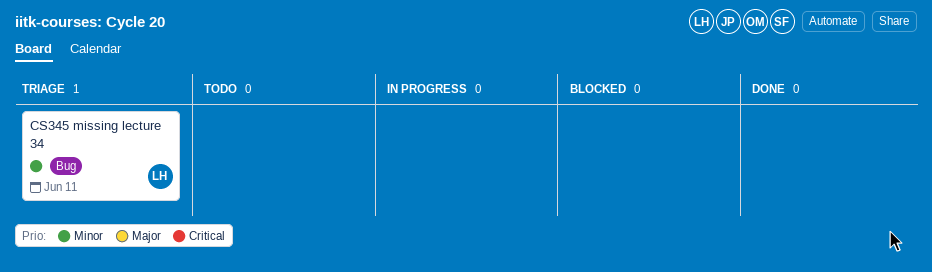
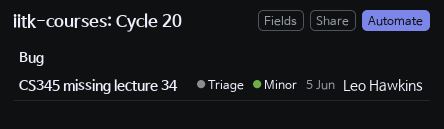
CS345 missing lecture 34, due: Jun 11 -> Jun 5

